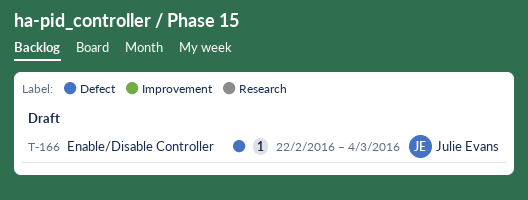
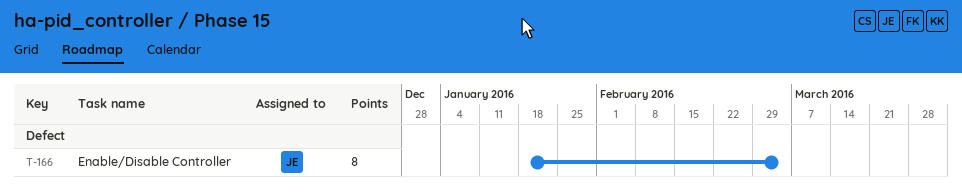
T-166, estimate: 1 -> 8
T-166, start: Feb 22 -> Jan 18

